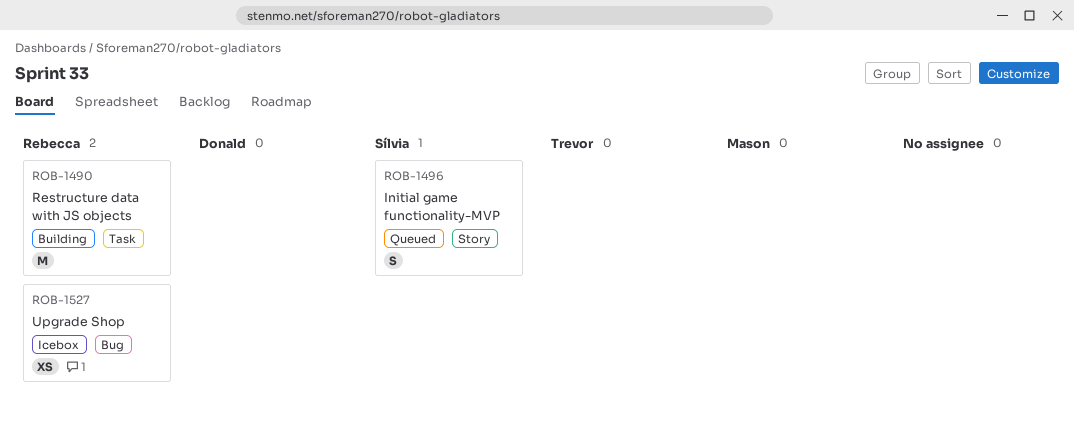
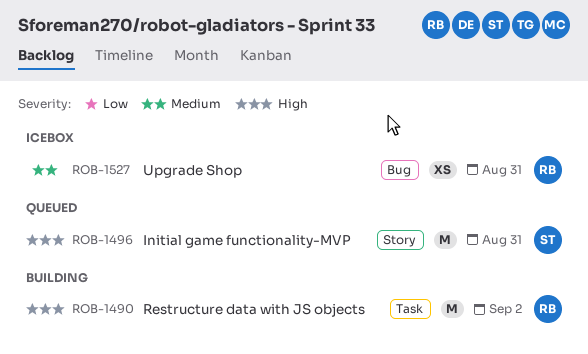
ROB-1496, estimate: S -> M

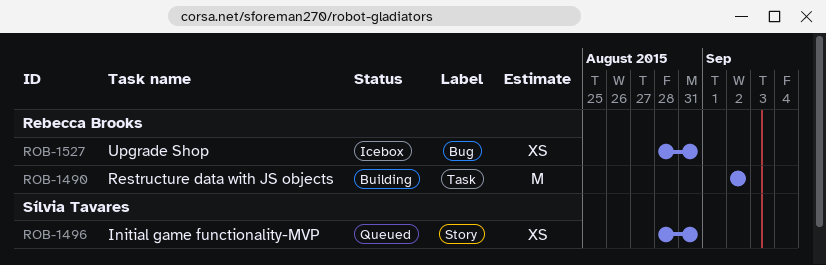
ROB-1496, estimate: M -> XS

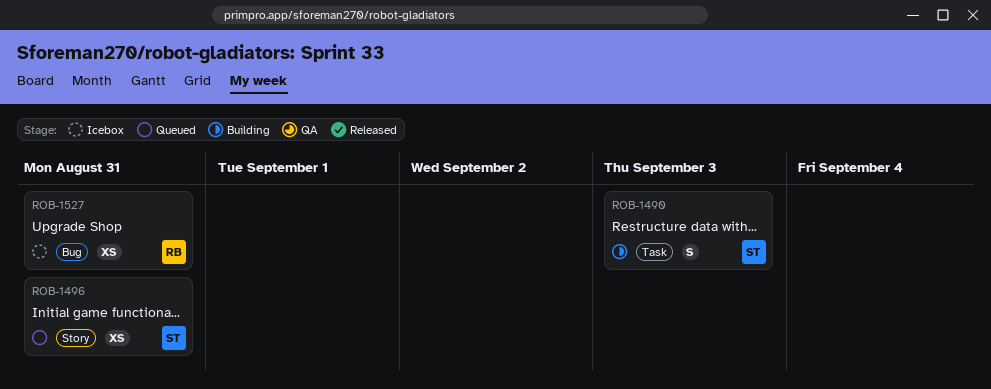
ROB-1490, owner: Rebecca Brooks -> Sílvia Tavares
ROB-1490, estimate: M -> S
ROB-1490, due: Sep 2 -> Sep 3

